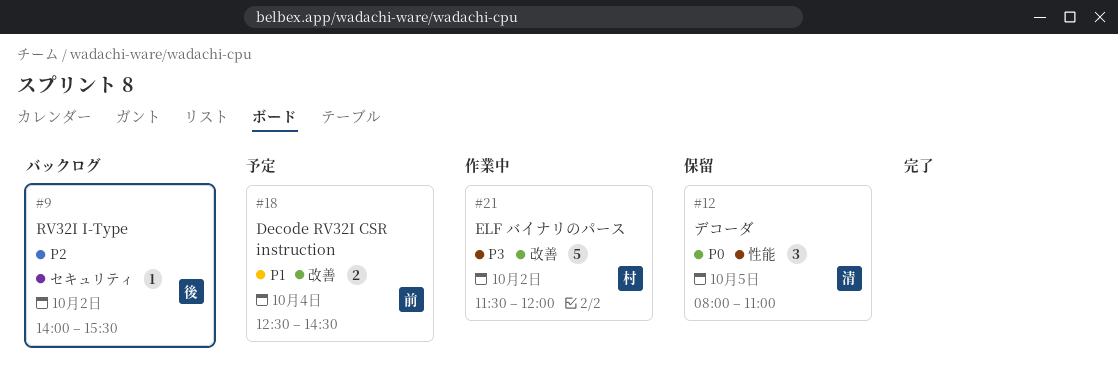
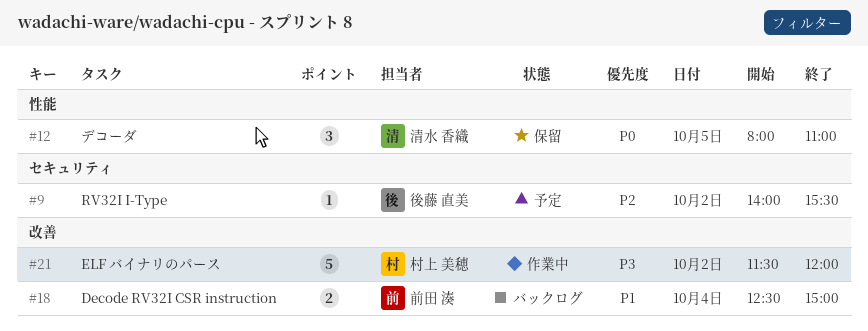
#9, status: バックログ -> 予定
#18, status: 予定 -> バックログ
#18, ends: 14:30 -> 15:00

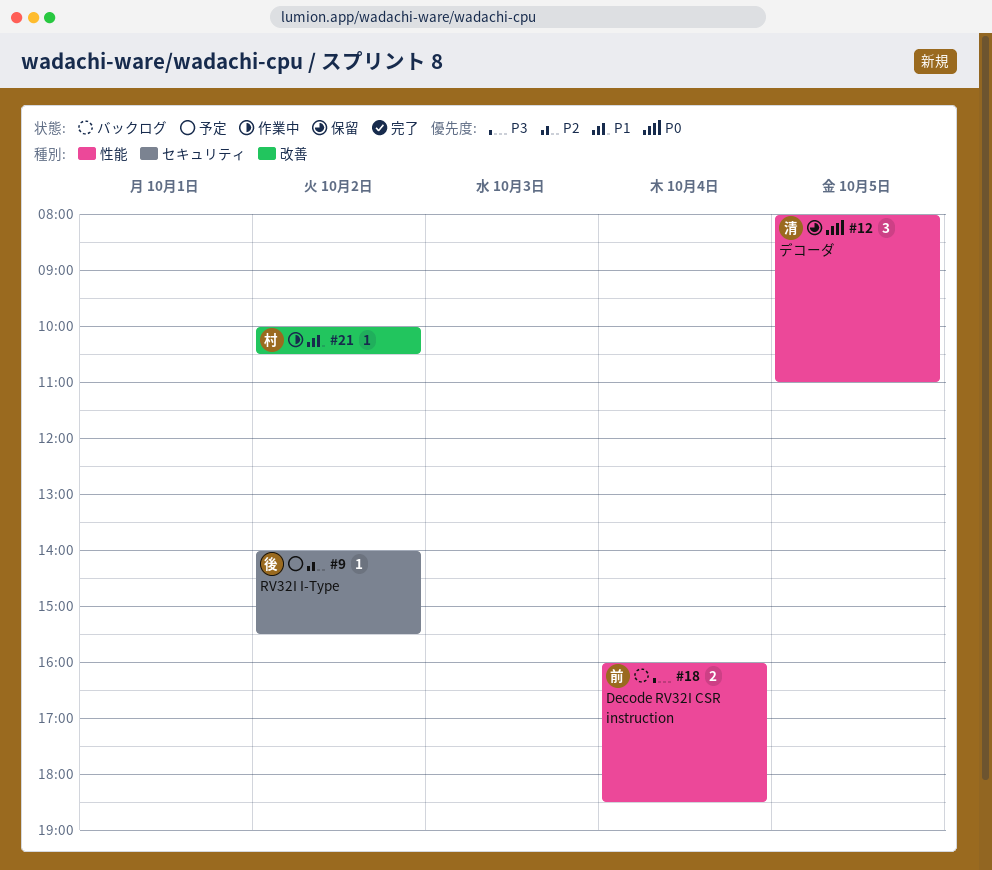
#18, priority: P1 -> P3
#18, label: 改善 -> 性能
#18, begins: 12:30 -> 16:00
#18, ends: 15:00 -> 18:30
#21, priority: P3 -> P1
#21, estimate: 5 -> 1
#21, begins: 11:30 -> 10:00
#21, ends: 12:00 -> 10:30

